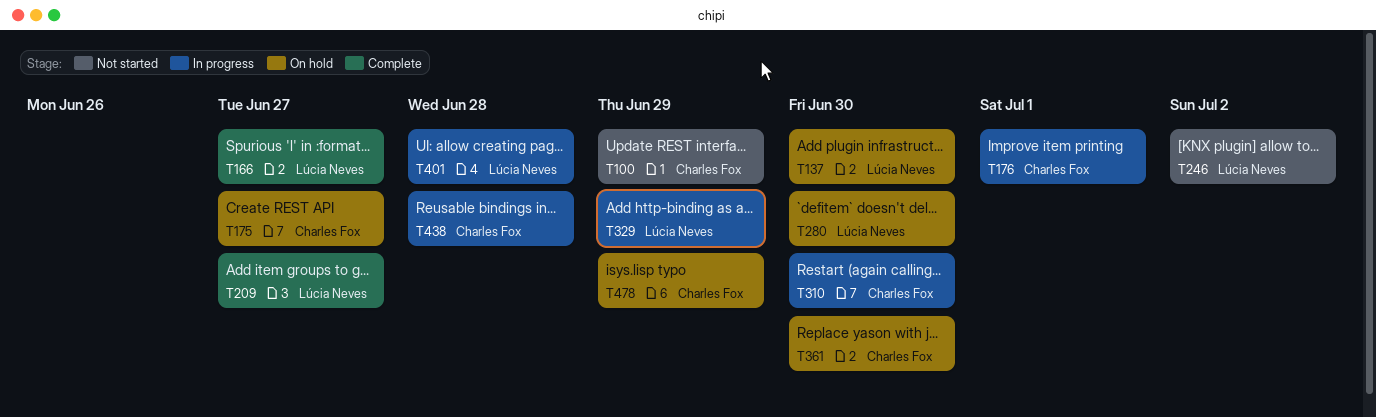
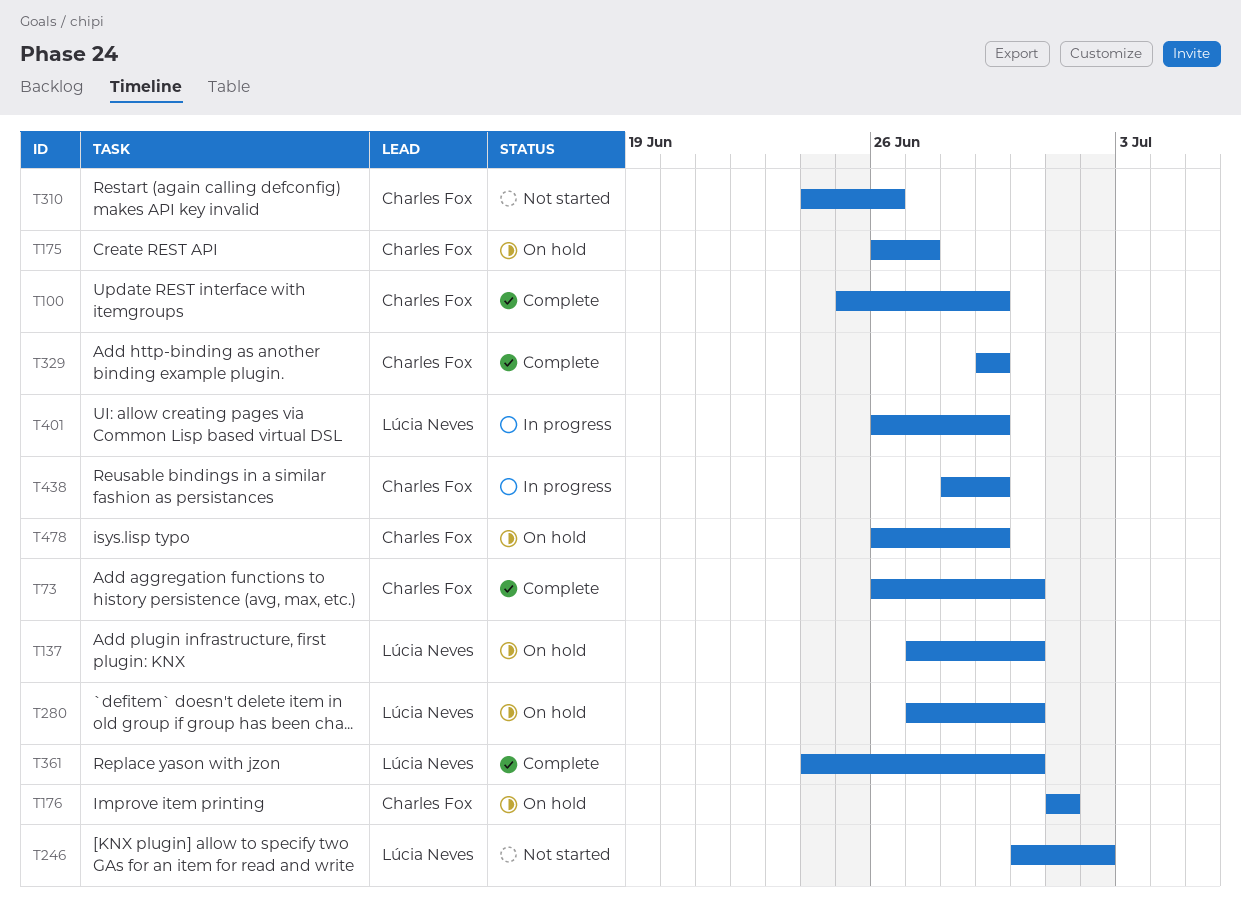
T73: none -> present
T100, status: Not started -> Complete
T166: present -> none
T176, status: In progress -> On hold
T209: present -> none
T310, status: In progress -> Not started
T310, due: Jun 30 -> Jun 26
T329, status: In progress -> Complete
T329, owner: Lúcia Neves -> Charles Fox
T361, status: On hold -> Complete
T361, owner: Charles Fox -> Lúcia Neves
T401, due: Jun 28 -> Jun 29
T438, due: Jun 28 -> Jun 29

